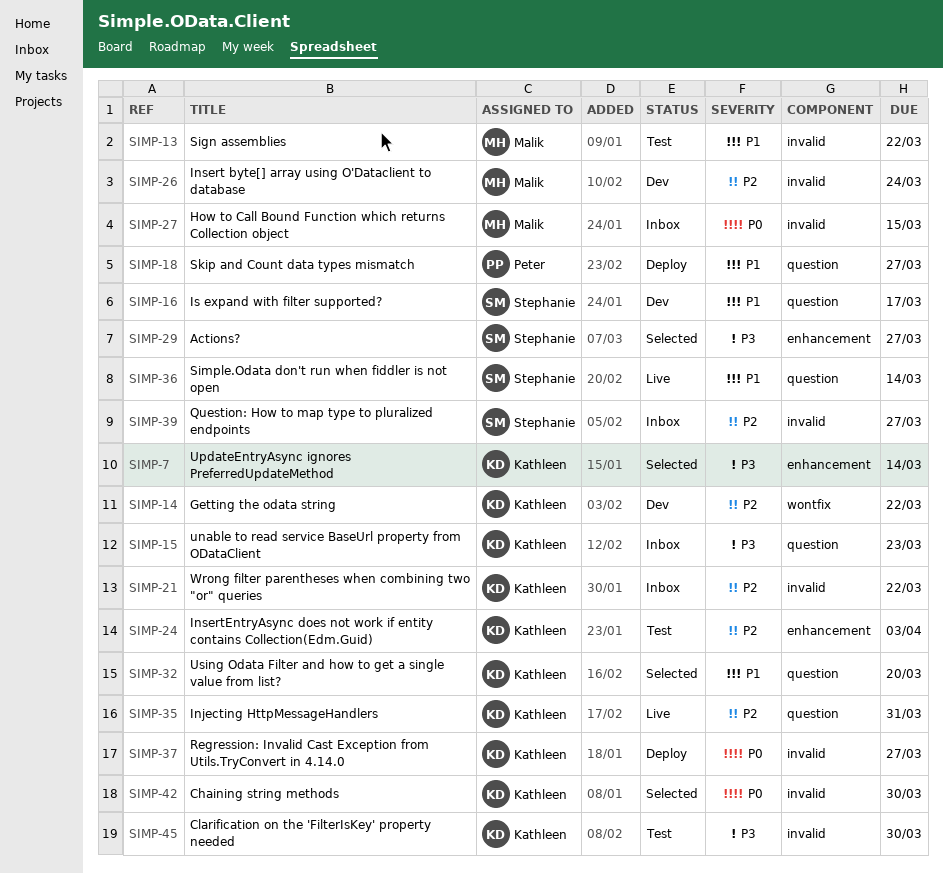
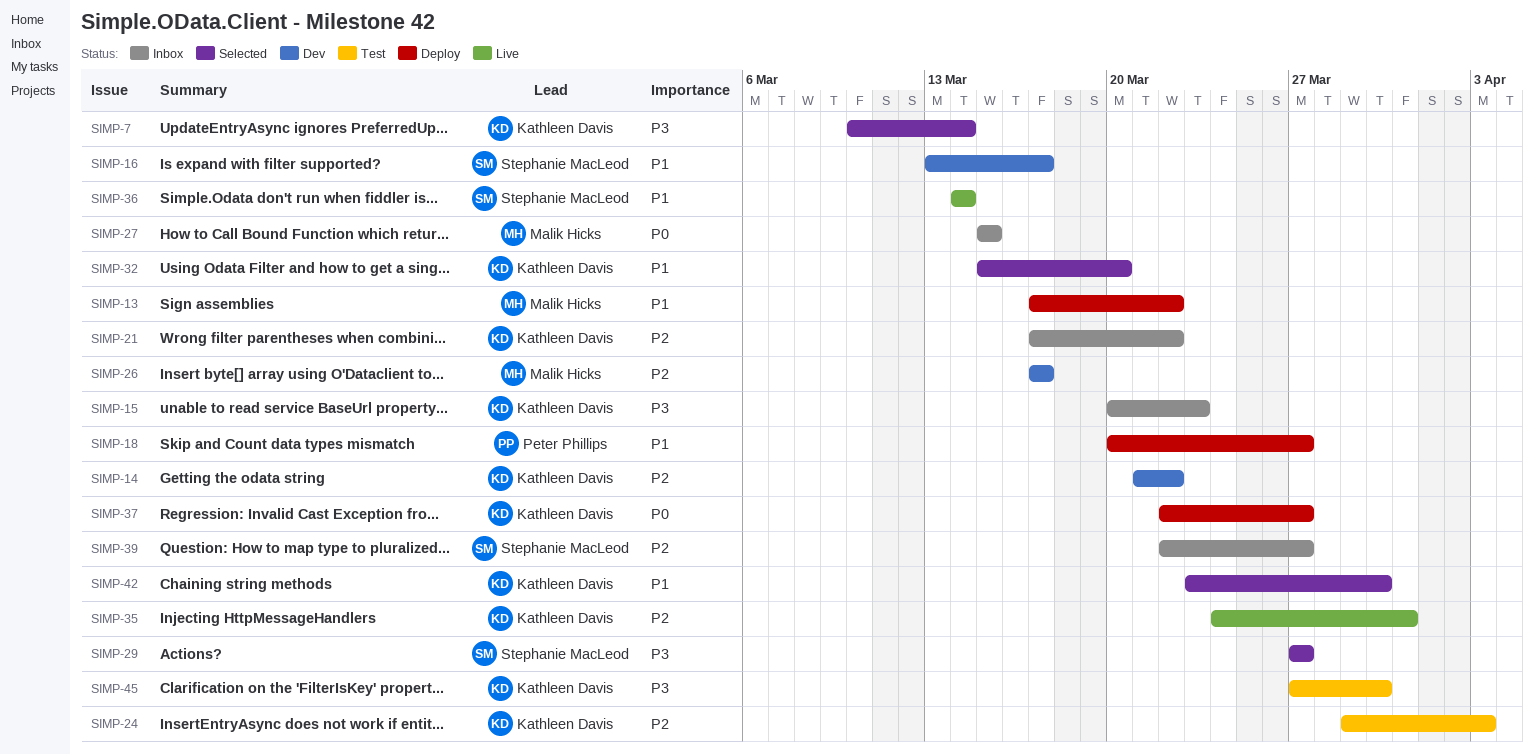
SIMP-13, status: Test -> Deploy
SIMP-26, due: Mar 24 -> Mar 17
SIMP-42, priority: P0 -> P1

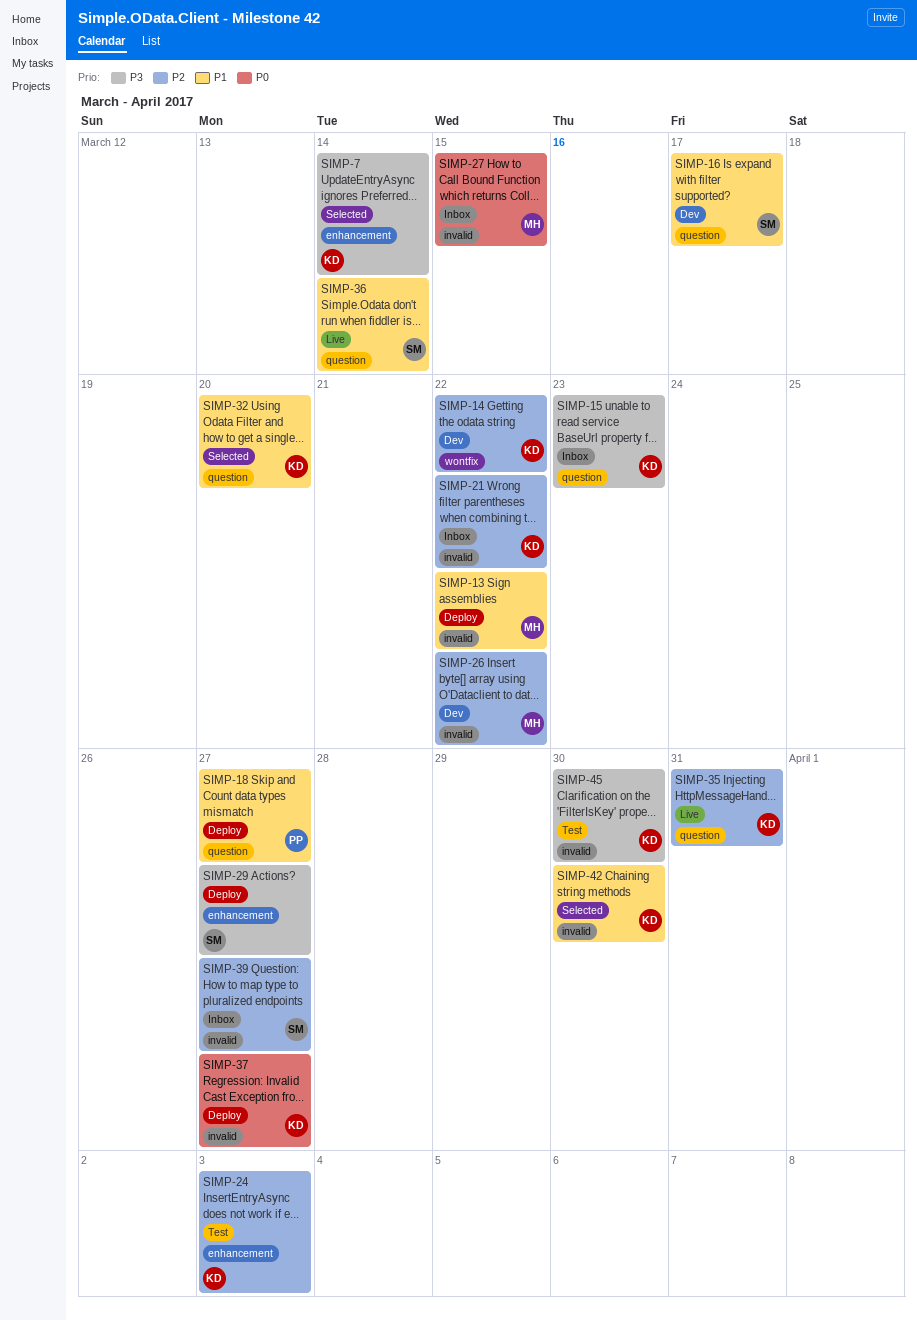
SIMP-26, due: Mar 17 -> Mar 22
SIMP-29, status: Selected -> Deploy

